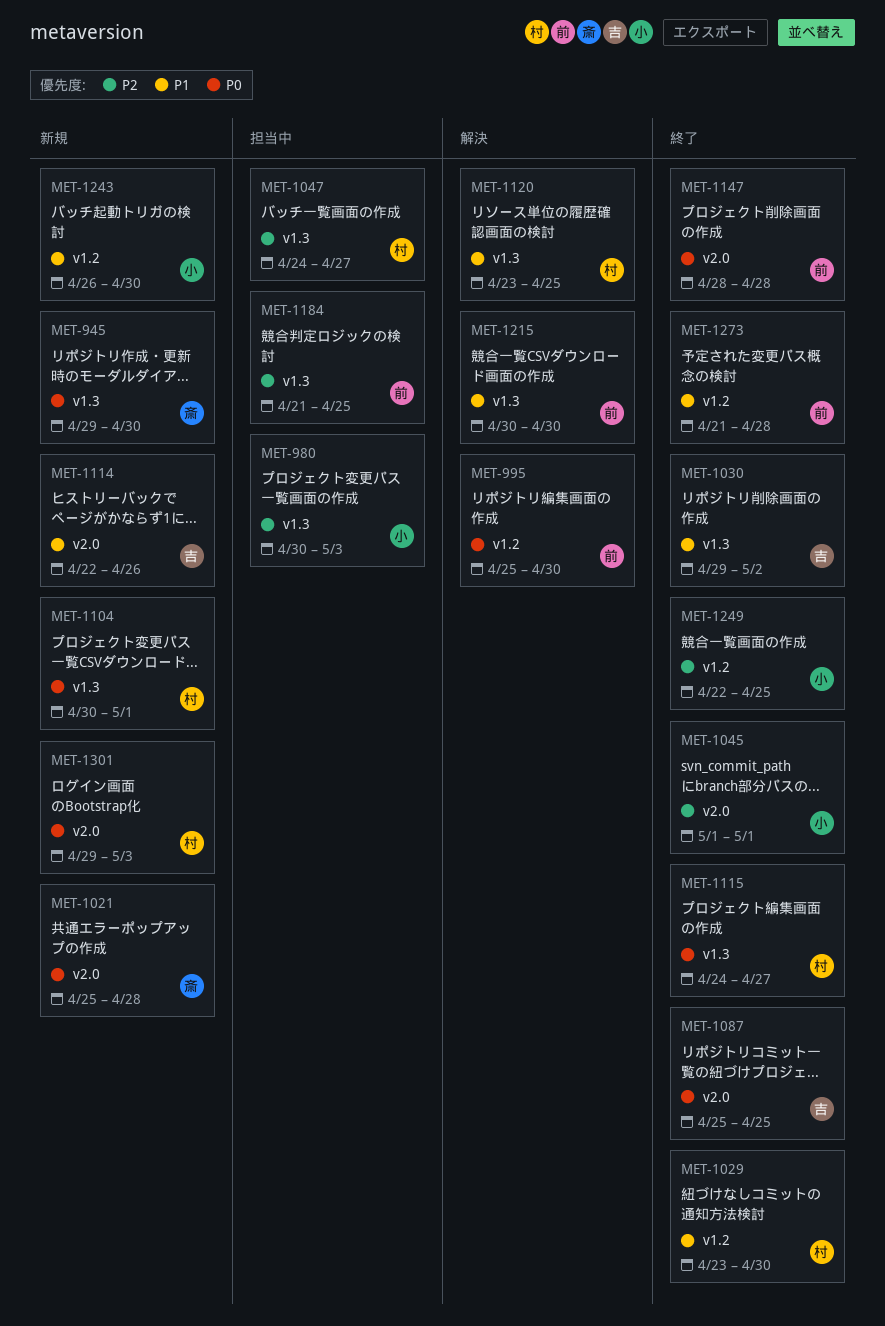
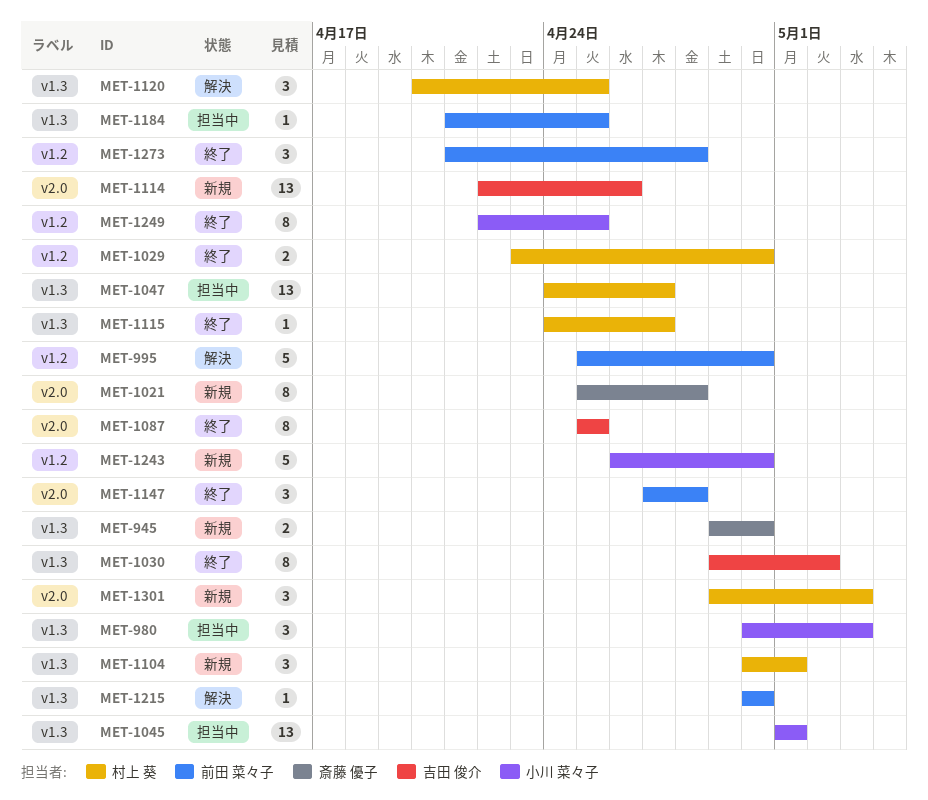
MET-1045, status: 終了 -> 担当中
MET-1045, label: v2.0 -> v1.3
MET-1120, start: Apr 23 -> Apr 20
MET-1147, start: Apr 28 -> Apr 27

